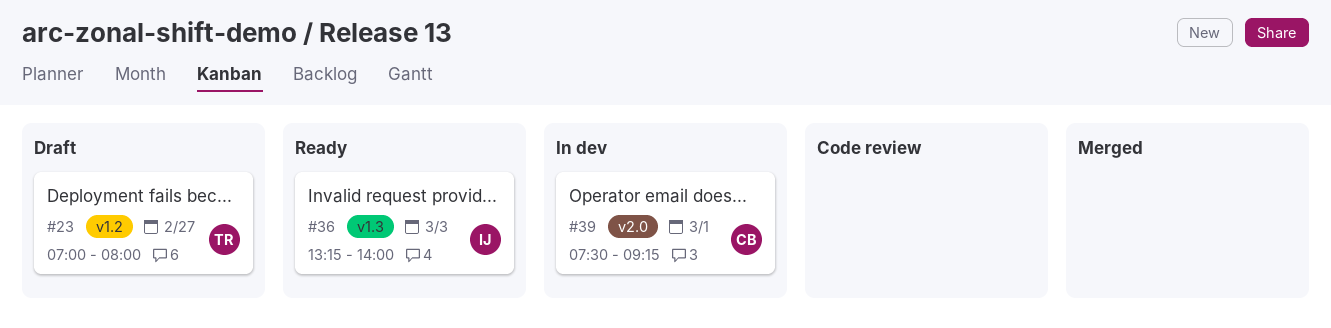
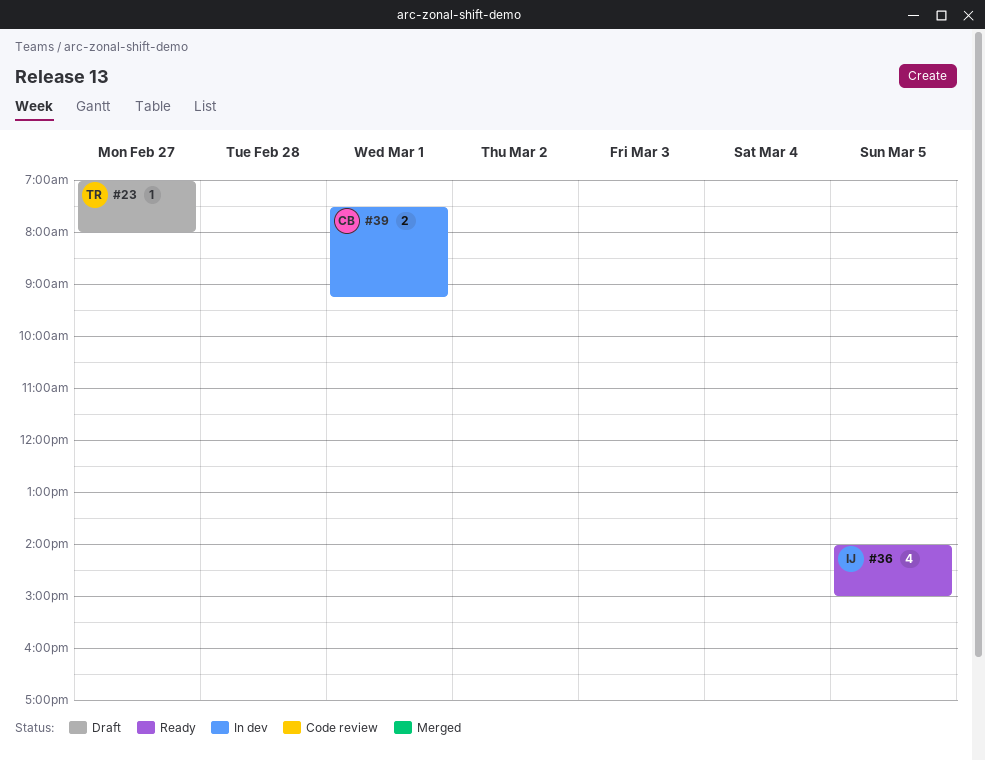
#36, day: Mar 3 -> Mar 5
#36, begins: 13:15 -> 14:00
#36, ends: 14:00 -> 15:00

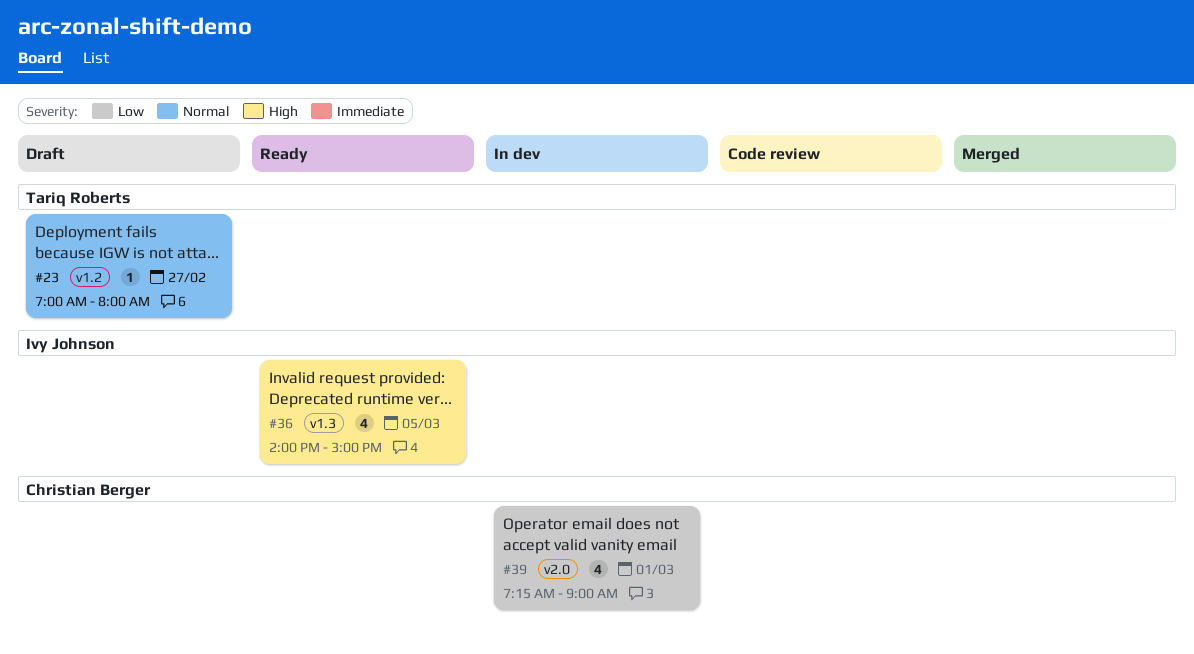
#39, estimate: 2 -> 4
#39, begins: 07:30 -> 07:15
#39, ends: 09:15 -> 09:00

